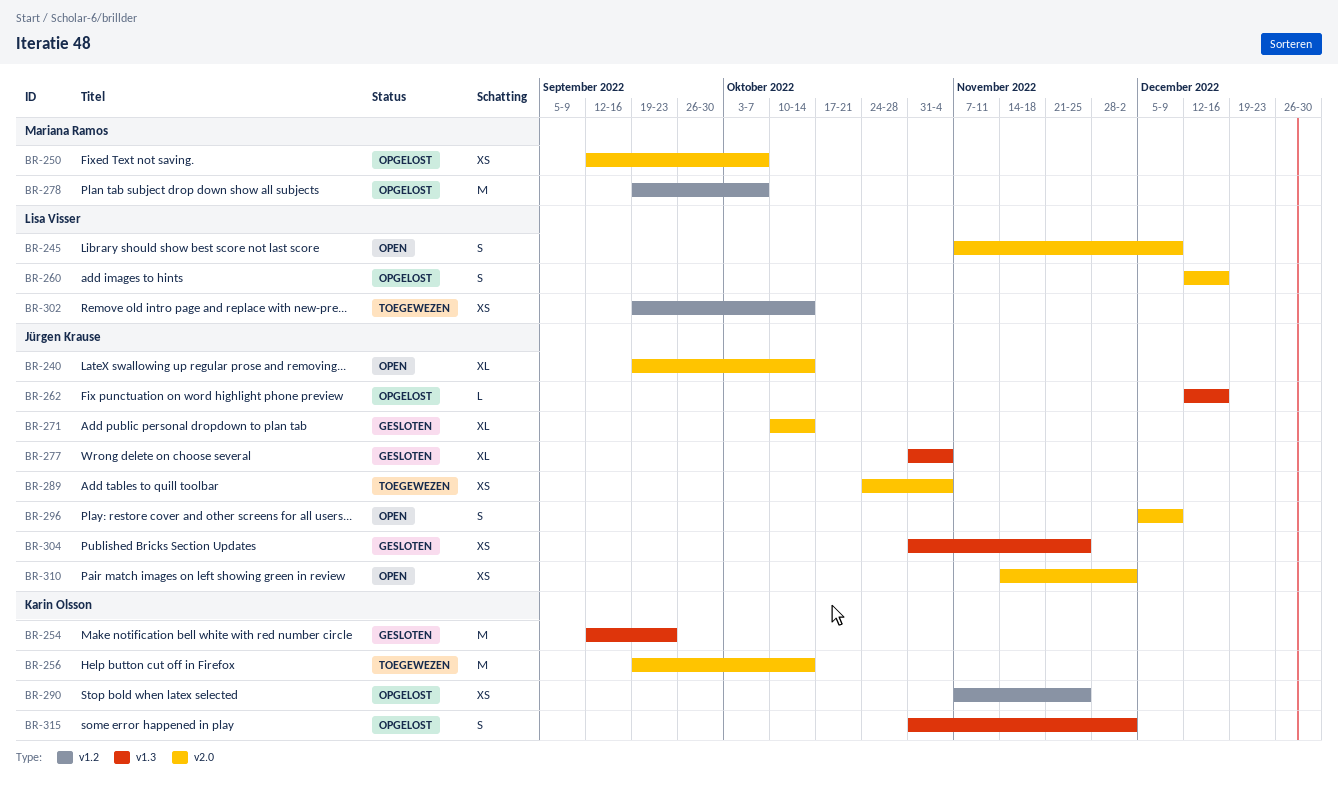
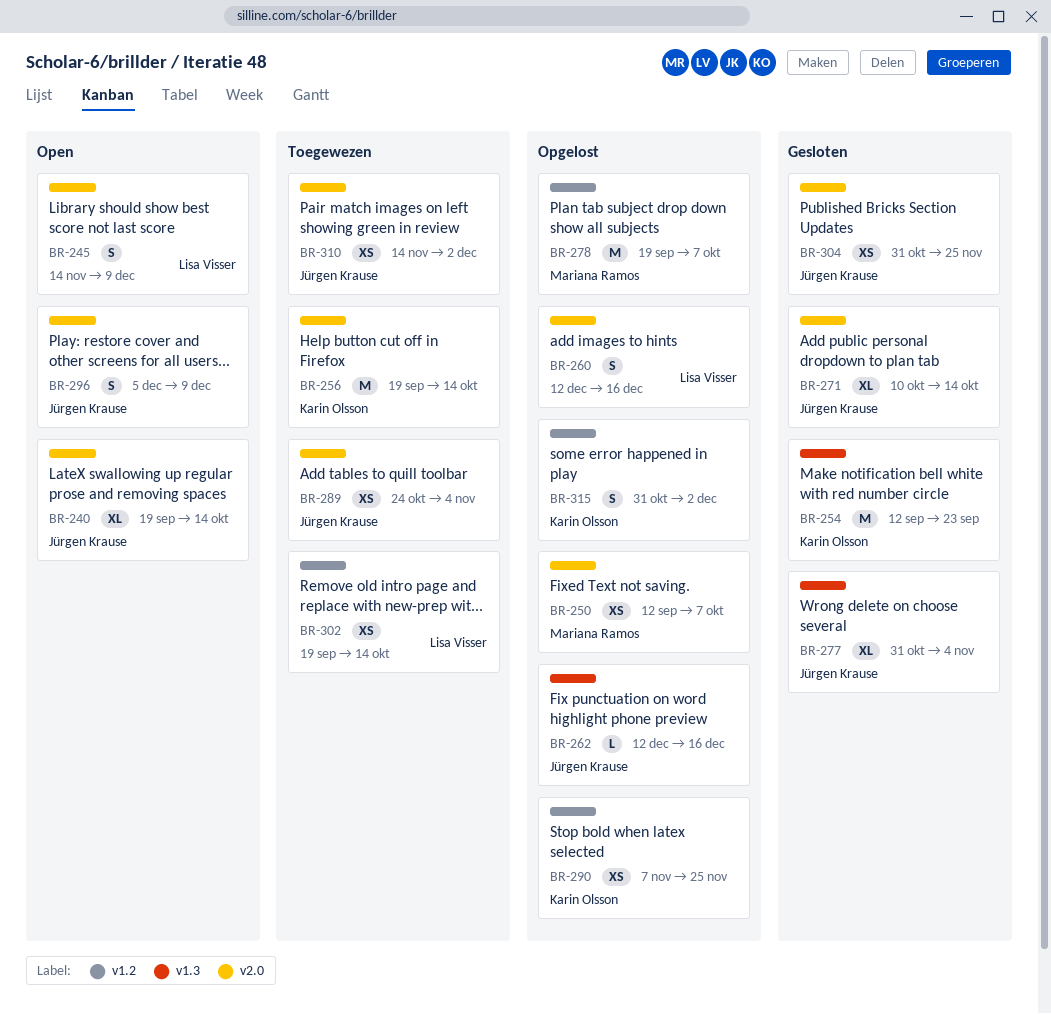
BR-245, start: Nov 7 -> Nov 14
BR-304, label: v1.3 -> v2.0
BR-310, status: Open -> Toegewezen
BR-315, label: v1.3 -> v1.2

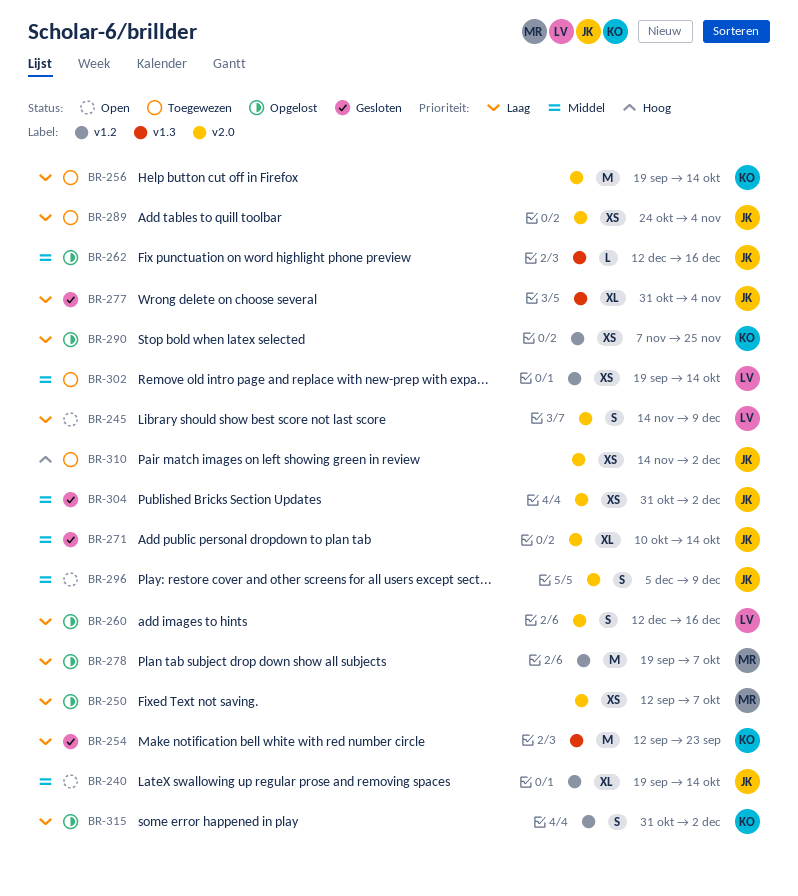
BR-240, label: v2.0 -> v1.2
BR-304, due: Nov 25 -> Dec 2

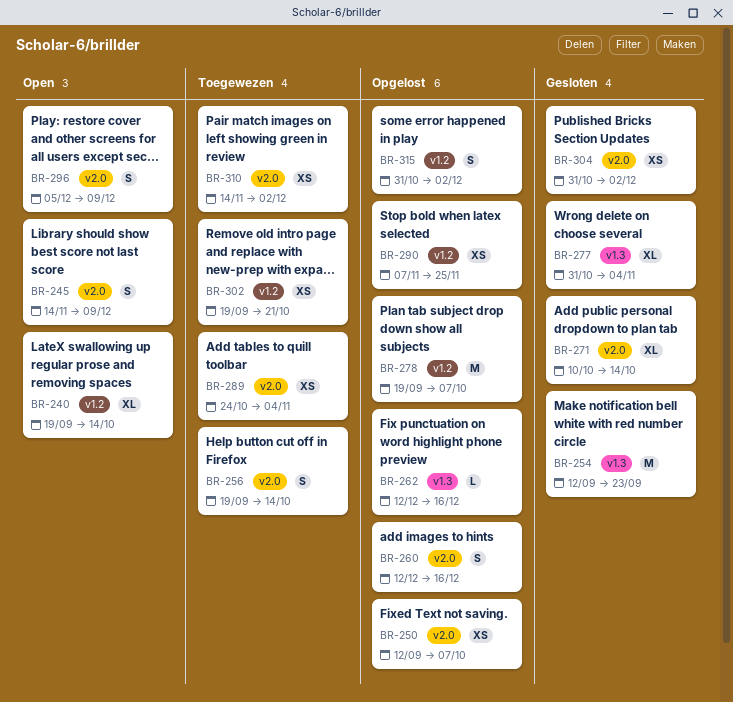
BR-256, estimate: M -> S
BR-302, due: Oct 14 -> Oct 21

